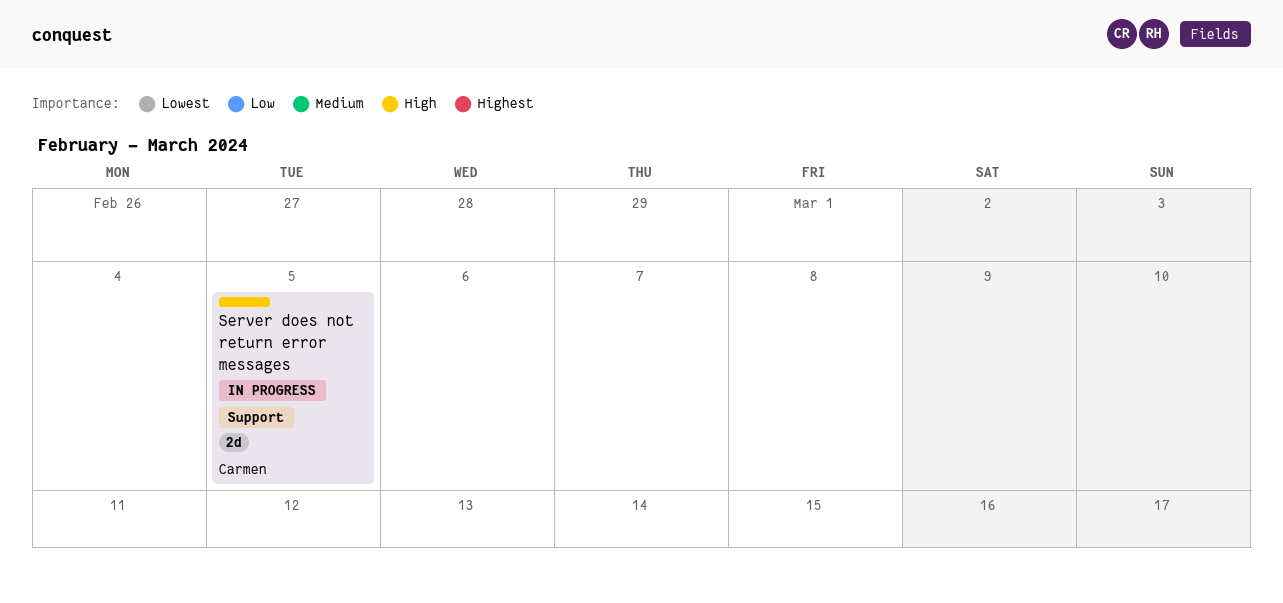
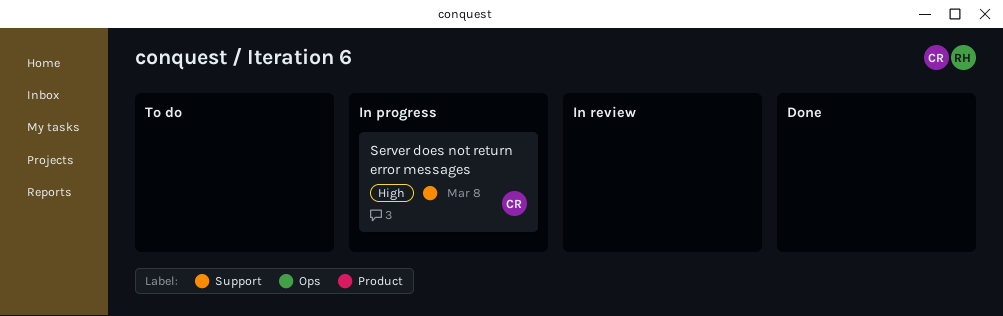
Server does not return error messages, due: Mar 5 -> Mar 8

